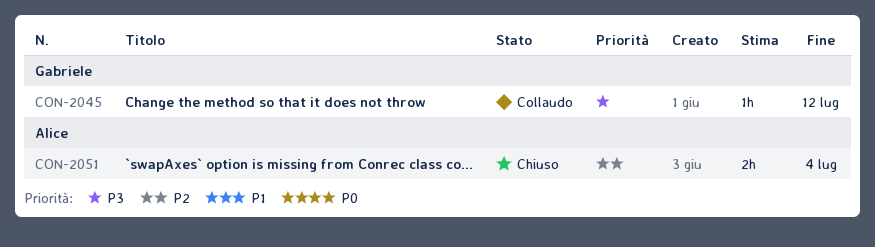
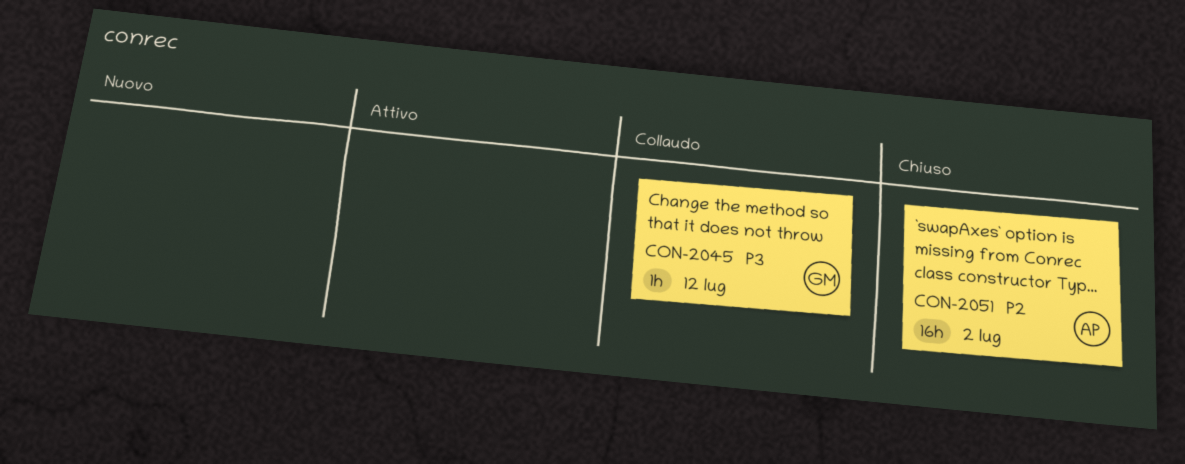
CON-2051, estimate: 2h -> 16h
CON-2051, due: Jul 4 -> Jul 2

